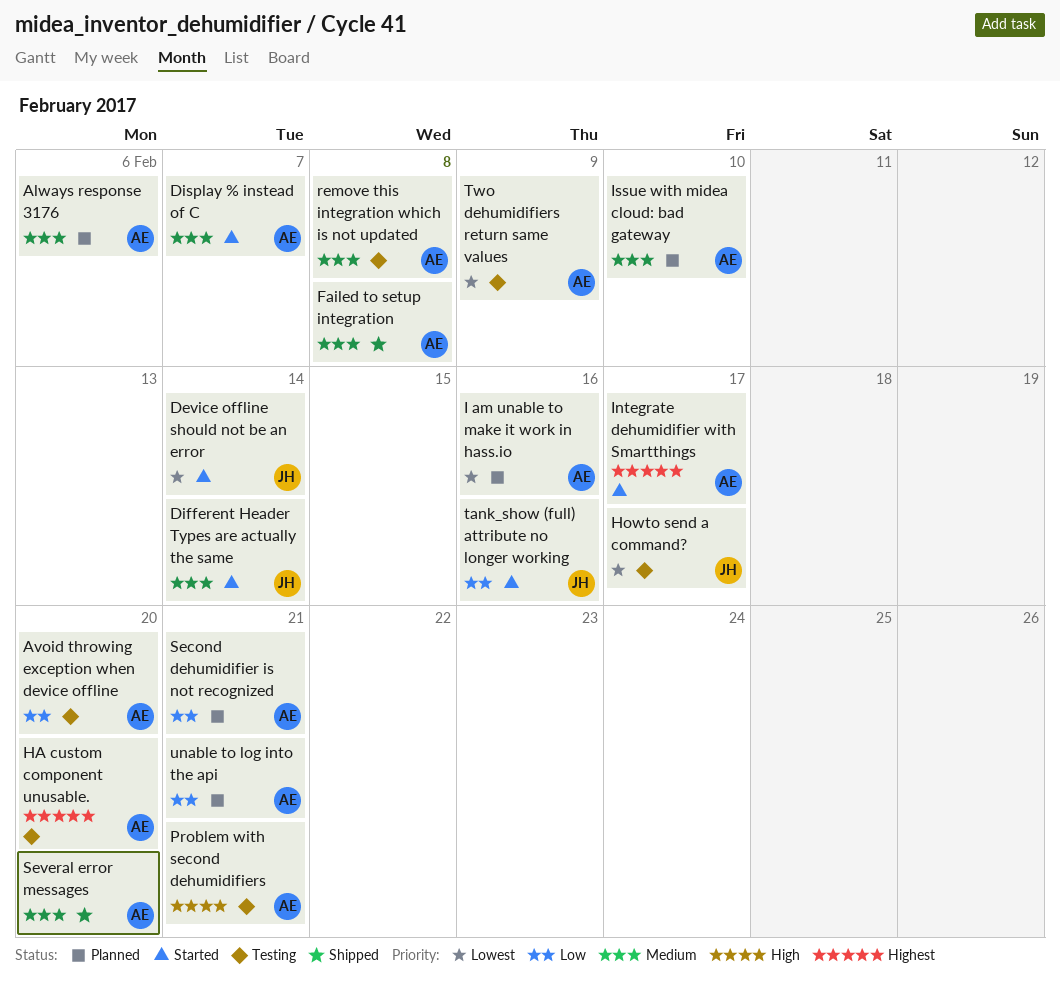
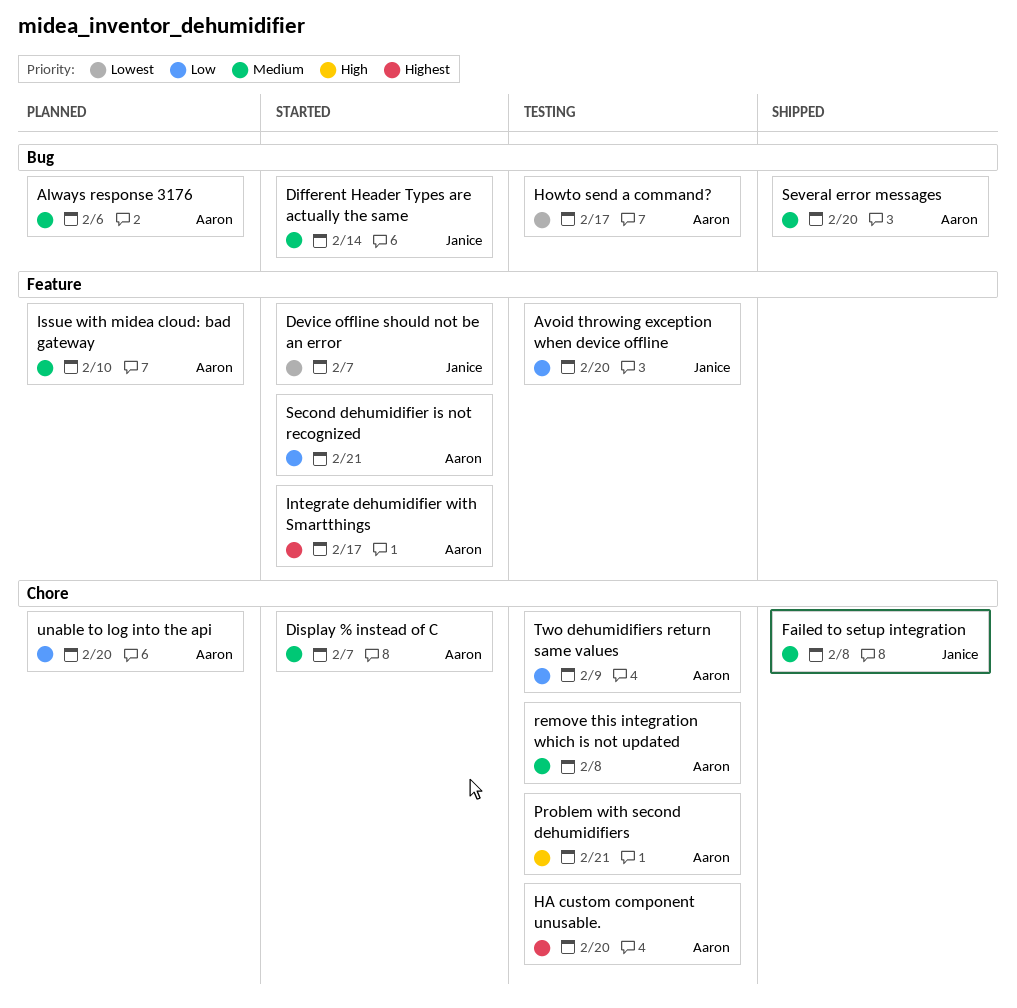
Avoid throwing exception when device offline, owner: Aaron -> Janice
Device offline should not be an error, due: Feb 14 -> Feb 7
Failed to setup integration, owner: Aaron -> Janice
Howto send a command?, owner: Janice -> Aaron
I am unable to make it work in hass.io: present -> none
Second dehumidifier is not recognized, status: Planned -> Started
tank_show (full) attribute no longer working: present -> none
Two dehumidifiers return same values, priority: Lowest -> Low
unable to log into the api, due: Feb 21 -> Feb 20

